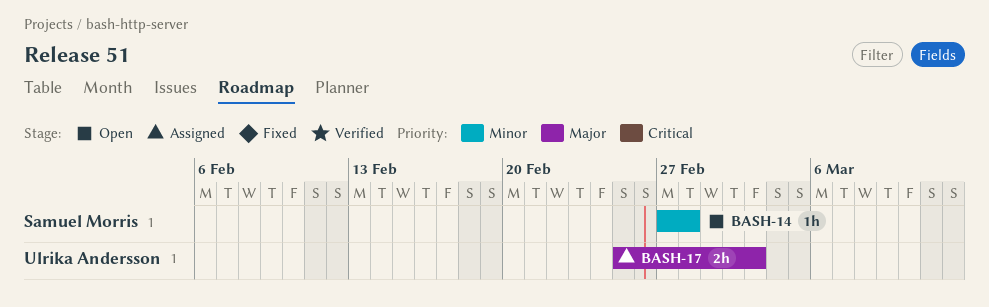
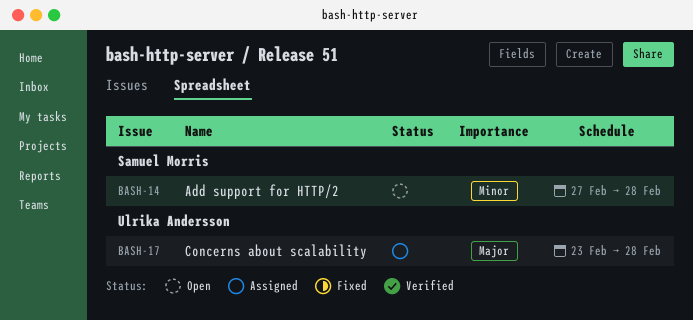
BASH-17, start: Feb 25 -> Feb 23
BASH-17, due: Mar 3 -> Feb 28

